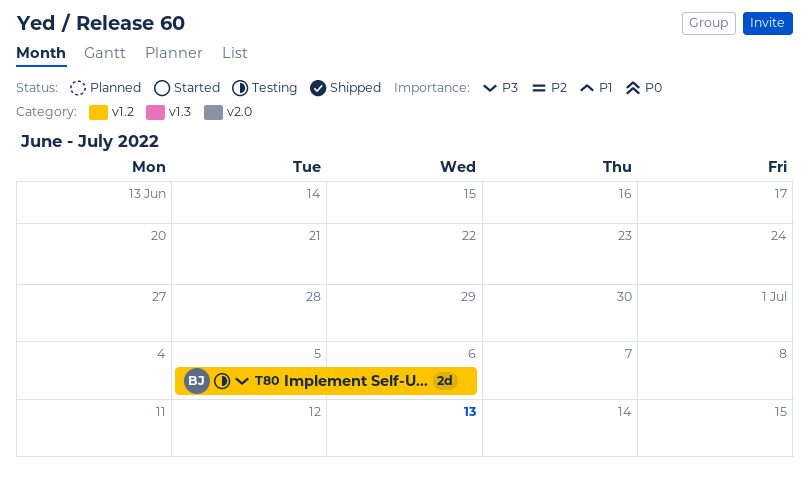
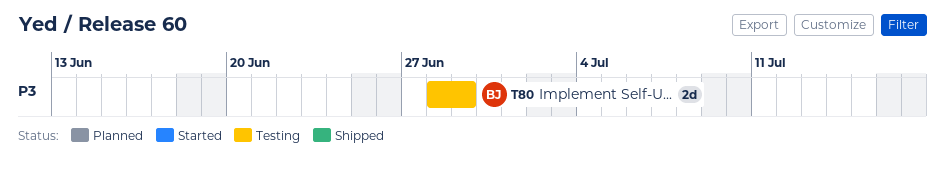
T80, start: Jul 5 -> Jun 28
T80, due: Jul 6 -> Jun 29

